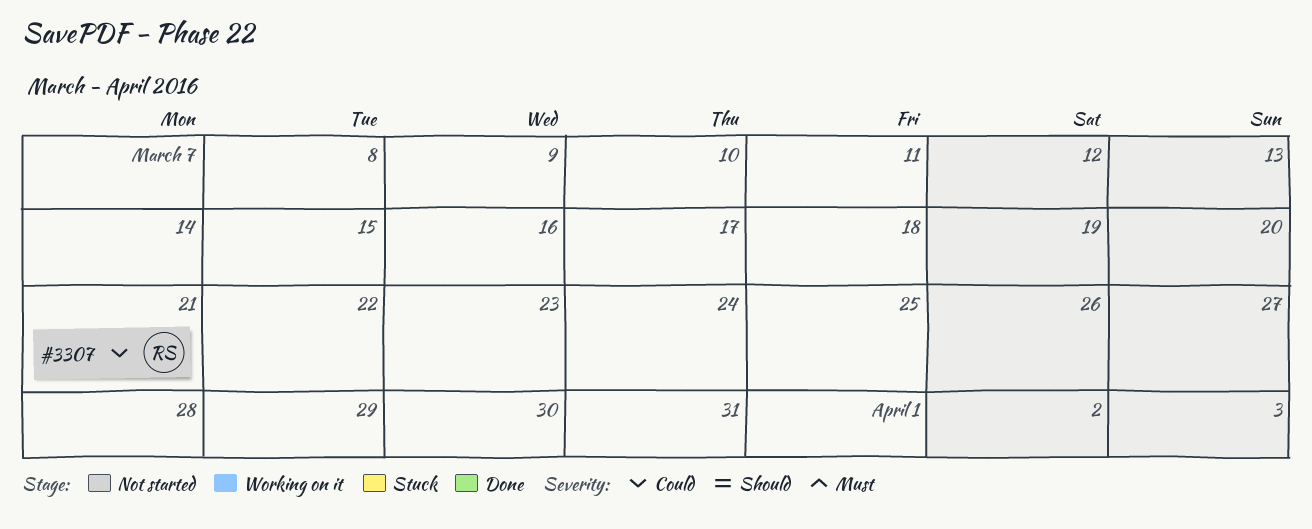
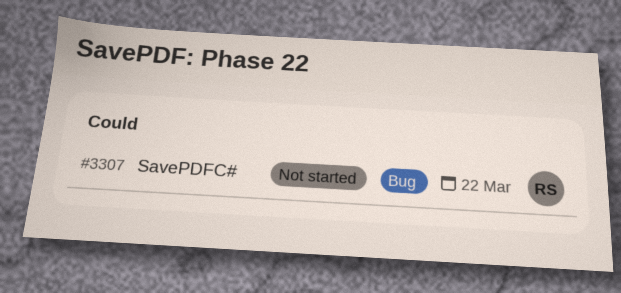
#3307, due: Mar 21 -> Mar 22

